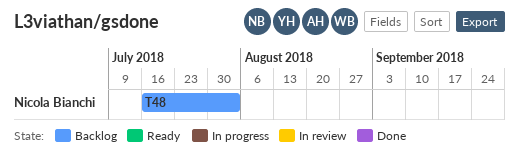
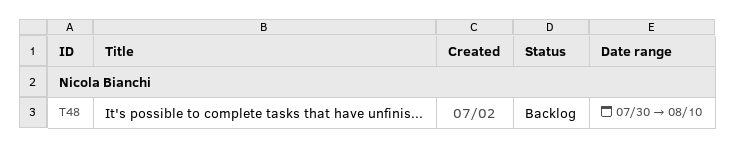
T48, start: Jul 16 -> Jul 30
T48, due: Aug 3 -> Aug 10

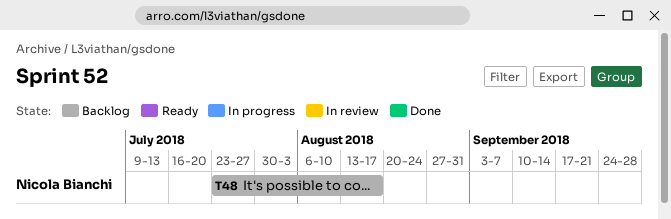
T48, start: Jul 30 -> Jul 23
T48, due: Aug 10 -> Aug 17

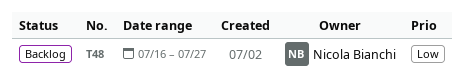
T48, start: Jul 23 -> Jul 16
T48, due: Aug 17 -> Jul 27

